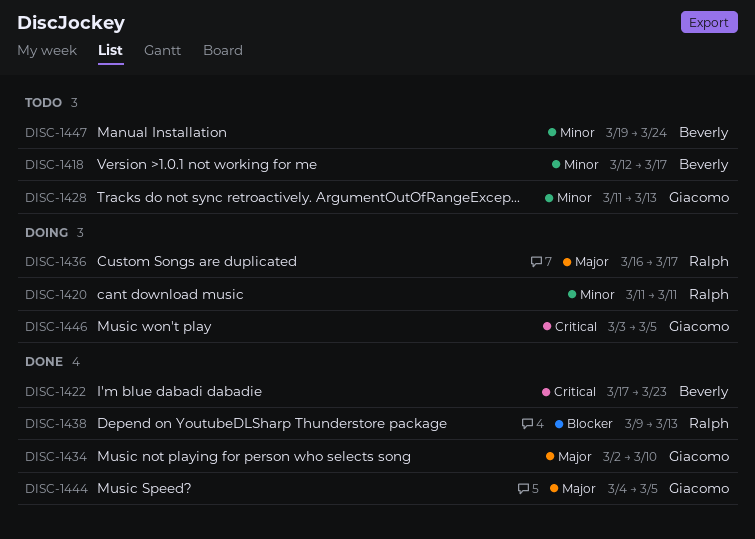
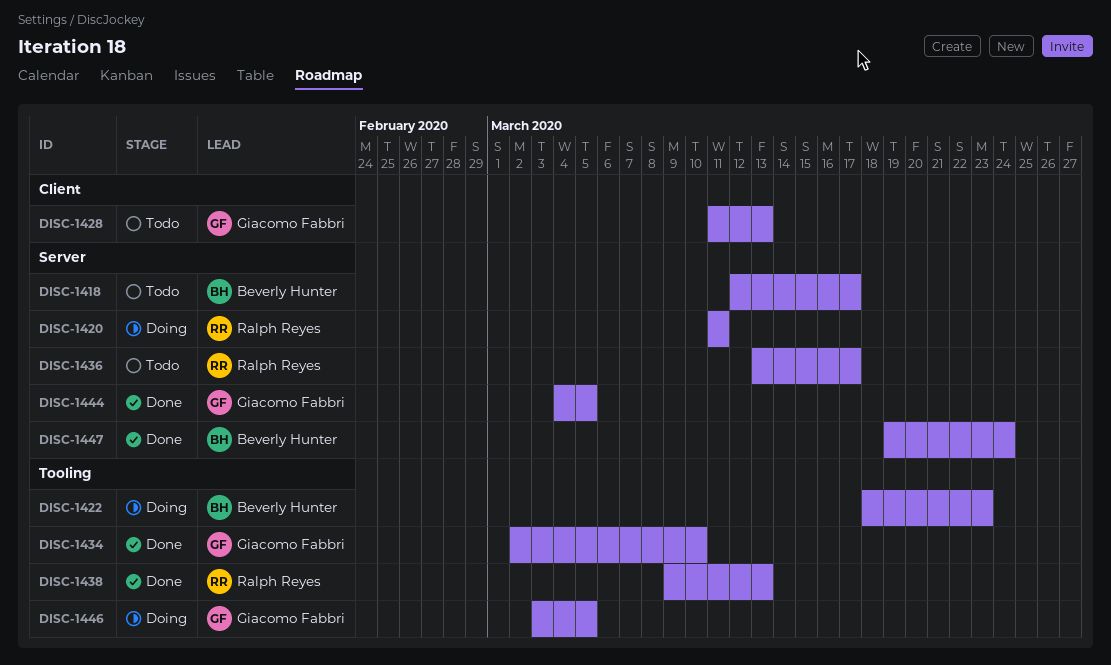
DISC-1422, status: Done -> Doing
DISC-1422, start: Mar 17 -> Mar 18
DISC-1436, status: Doing -> Todo
DISC-1436, start: Mar 16 -> Mar 13
DISC-1447, status: Todo -> Done

